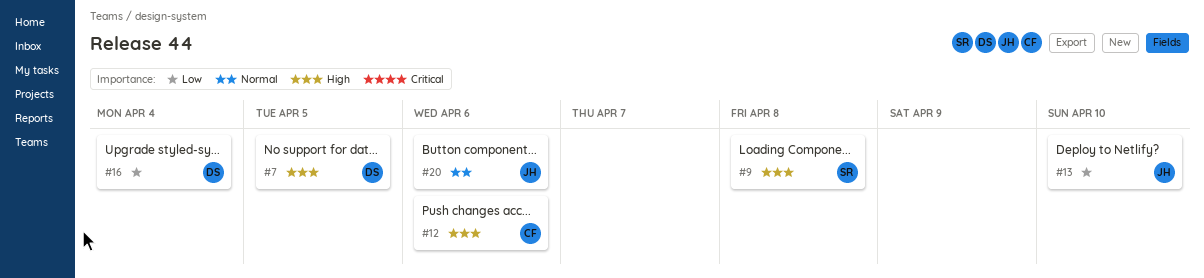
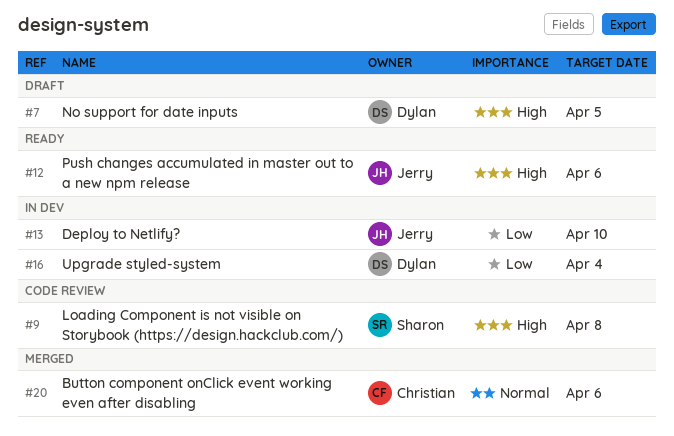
#12, owner: Christian -> Jerry
#20, owner: Jerry -> Christian

